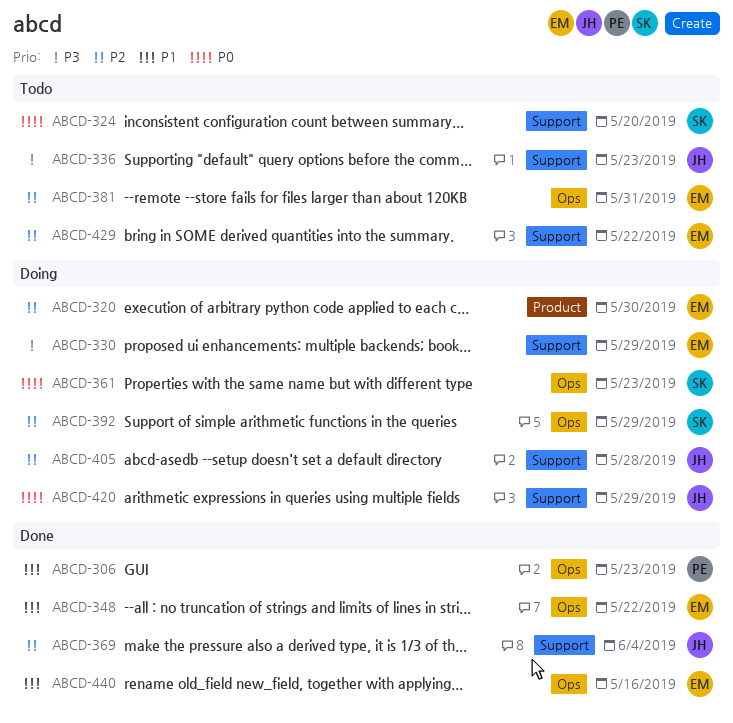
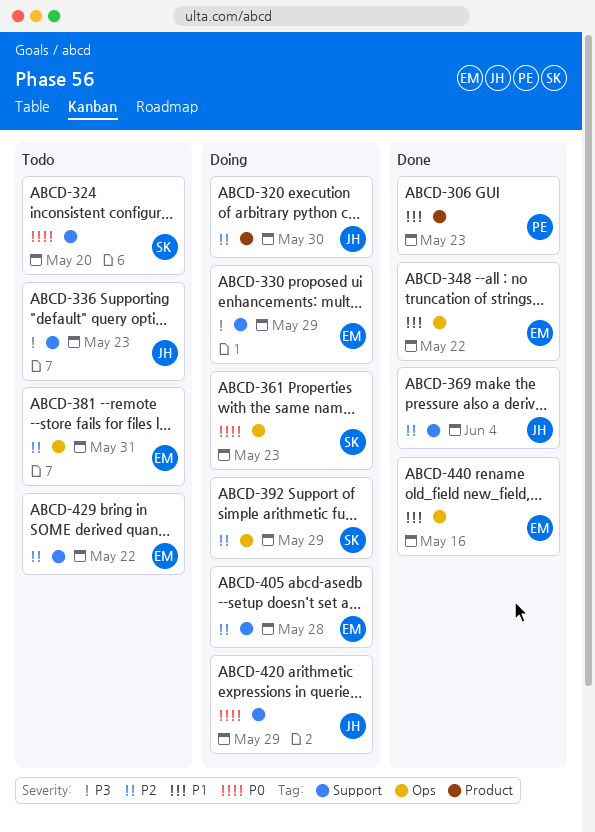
ABCD-306, label: Ops -> Product
ABCD-320, owner: EM -> JH
ABCD-405, owner: JH -> EM

